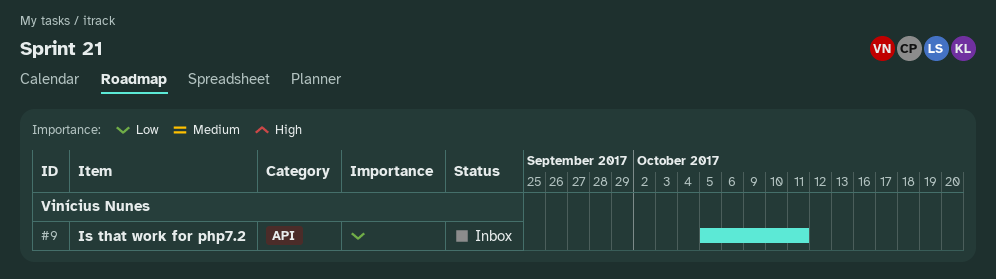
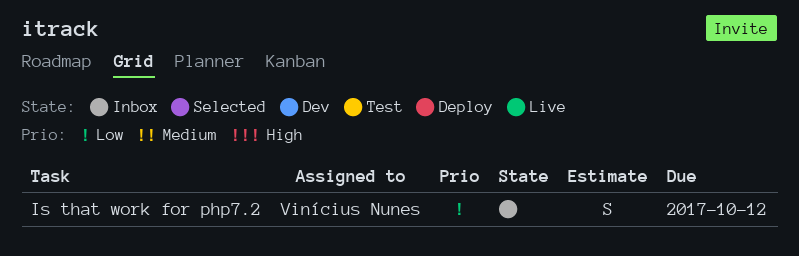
Is that work for php7.2, due: Oct 11 -> Oct 12

